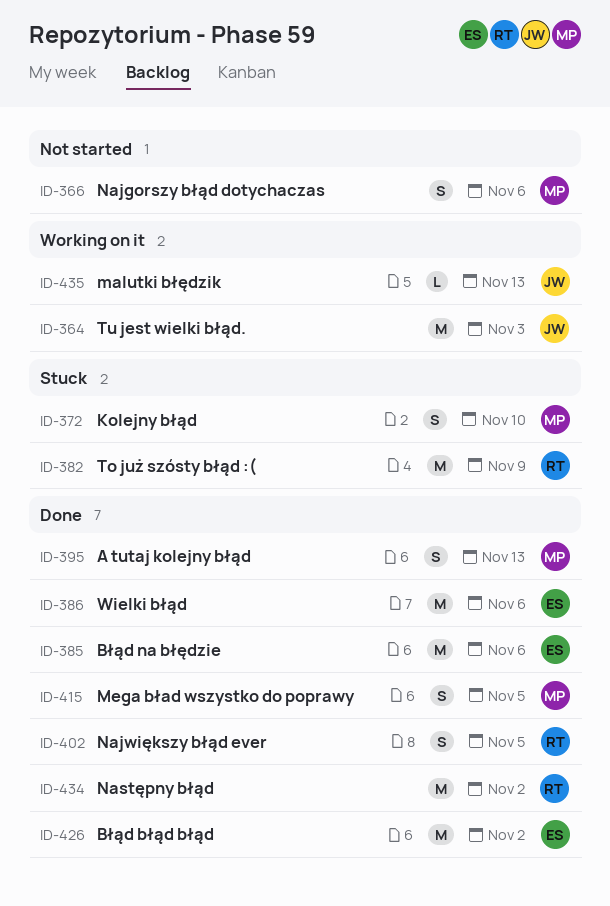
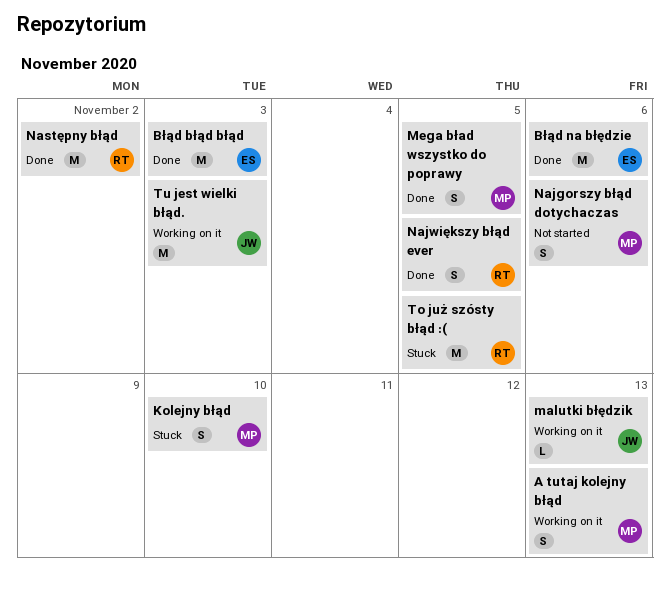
A tutaj kolejny błąd, status: Done -> Working on it
Błąd błąd błąd, due: Nov 2 -> Nov 3
To już szósty błąd :(, due: Nov 9 -> Nov 5
Wielki błąd: present -> none

